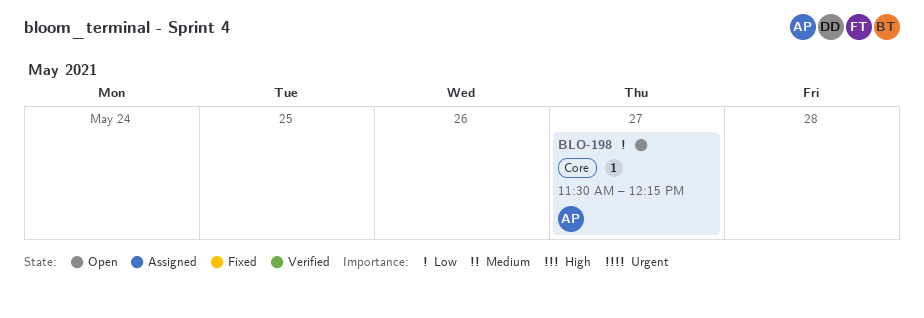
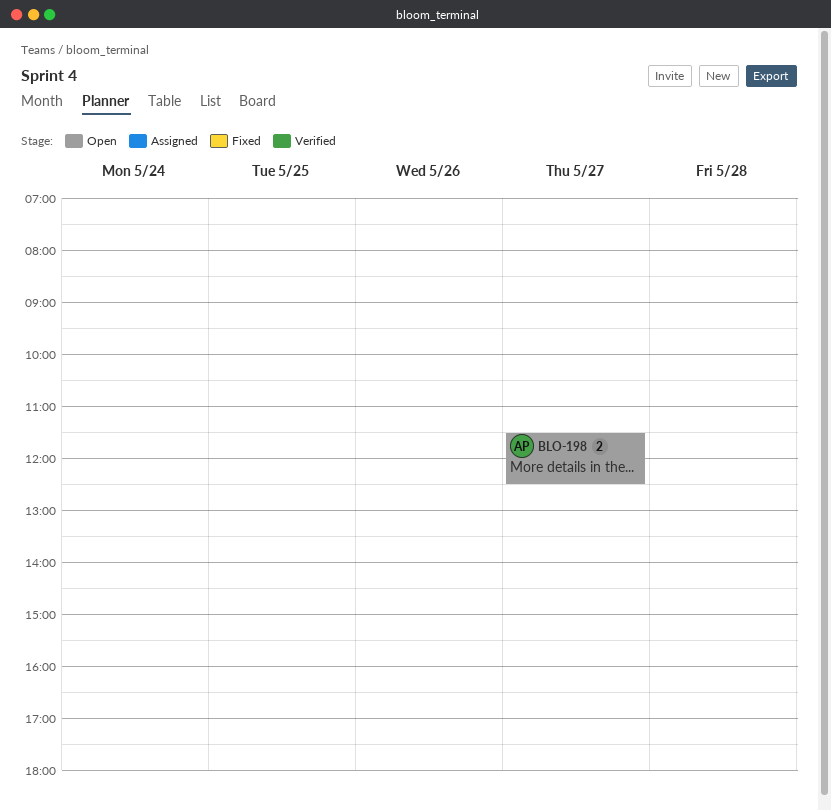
BLO-198, estimate: 1 -> 2
BLO-198, ends: 12:15 -> 12:30

